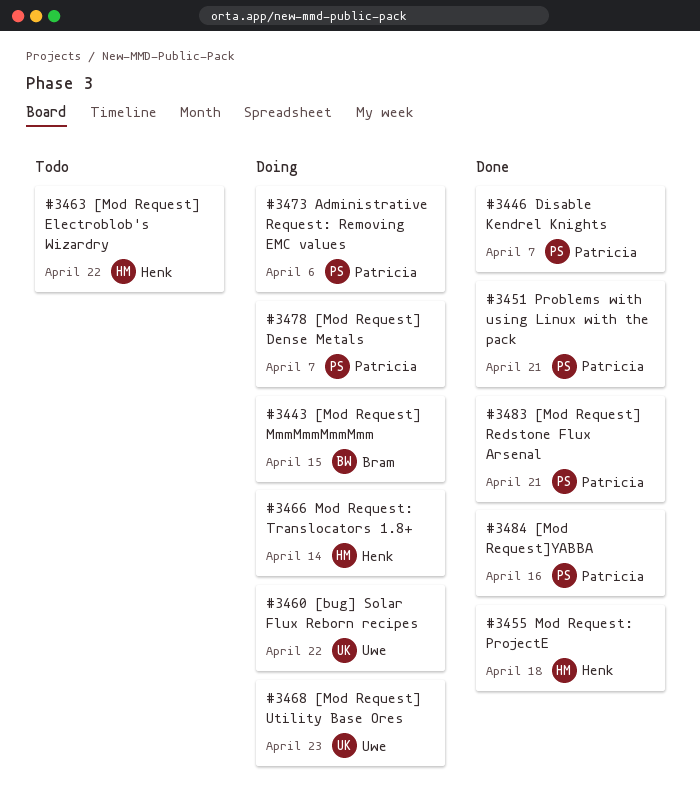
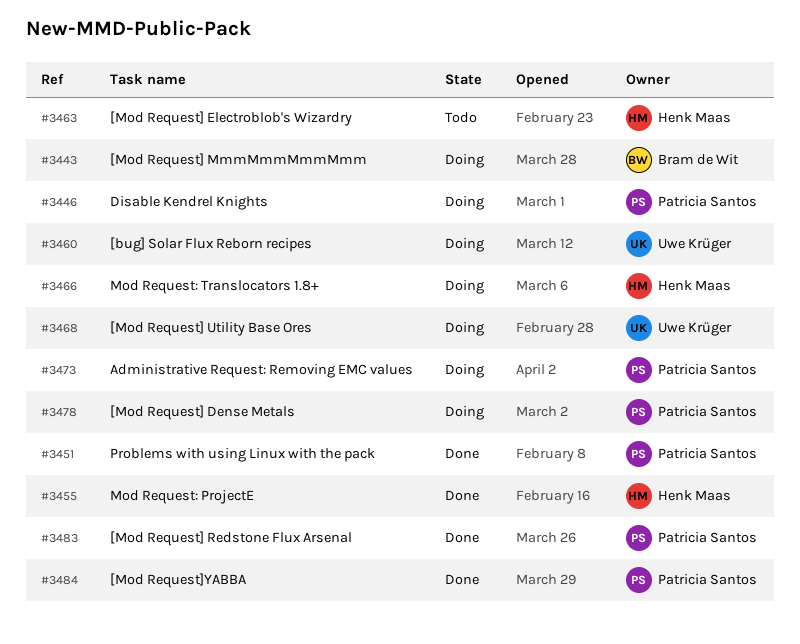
#3446, status: Done -> Doing

